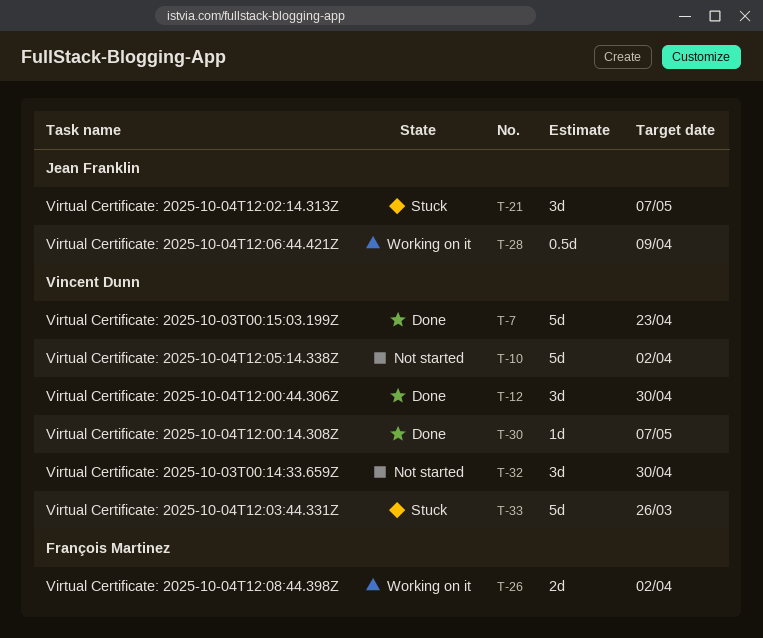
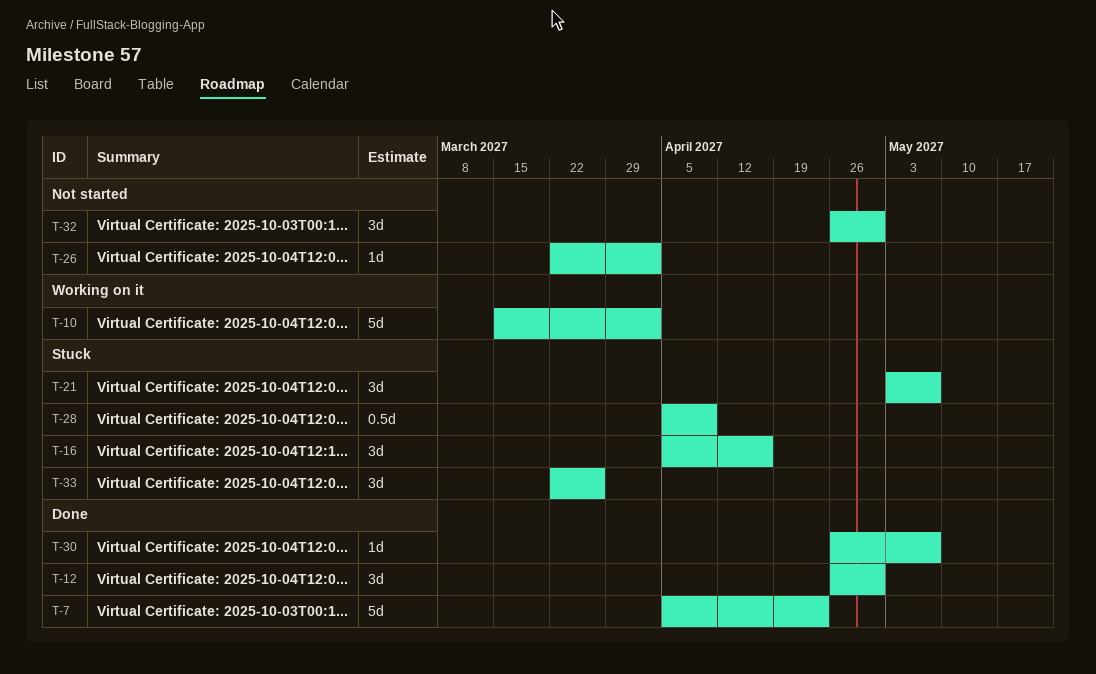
T-10, status: Not started -> Working on it
T-16: none -> present
T-26, status: Working on it -> Not started
T-26, estimate: 2d -> 1d
T-28, status: Working on it -> Stuck
T-33, estimate: 5d -> 3d

